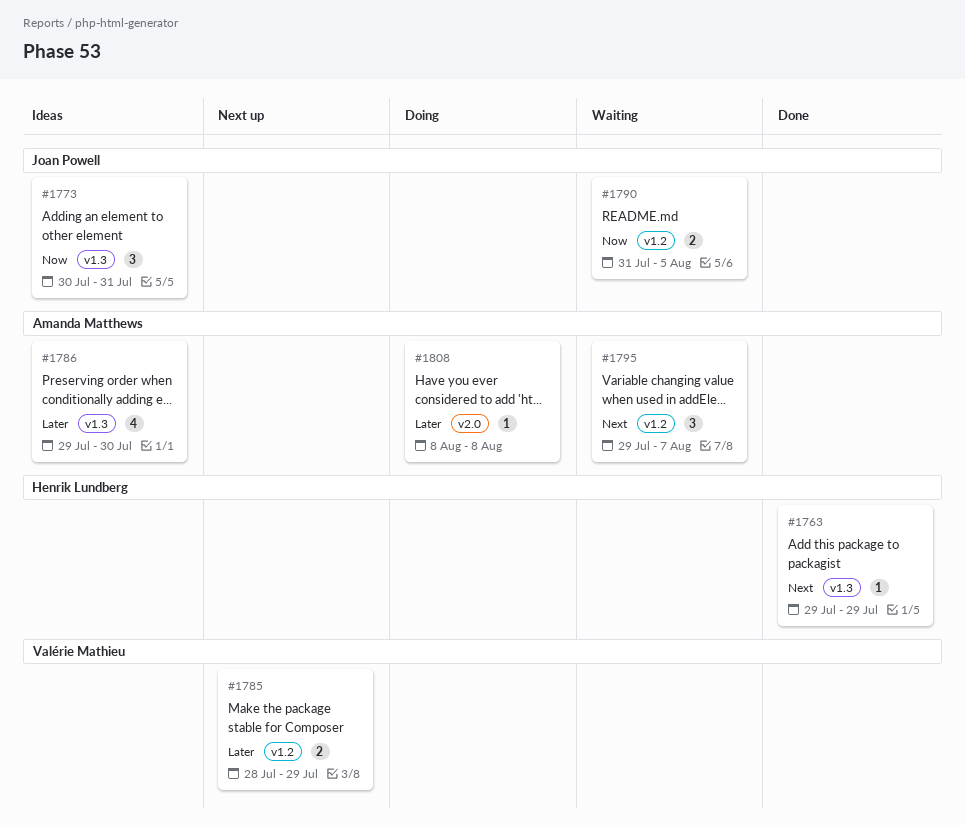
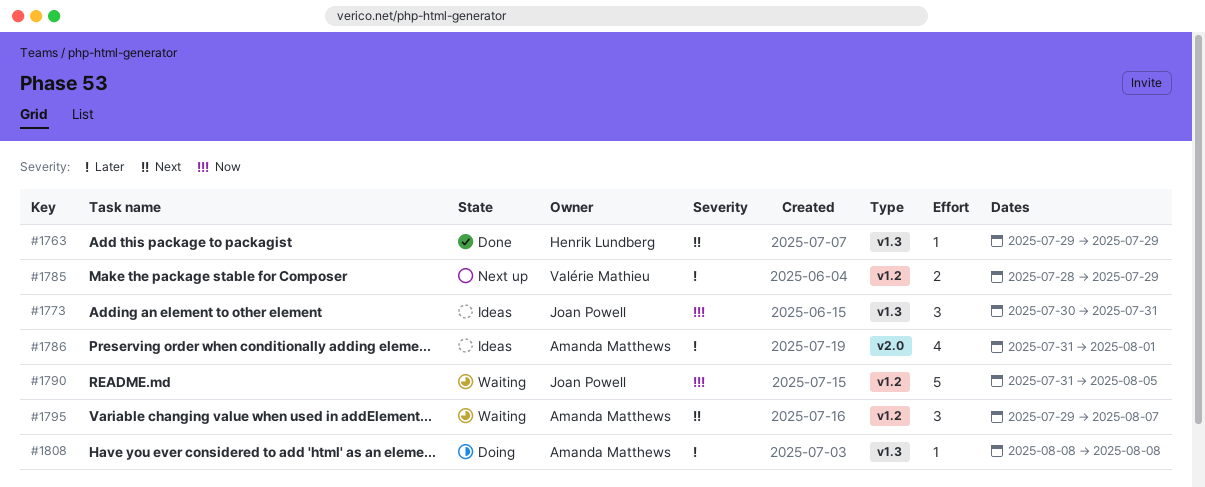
#1786, label: v1.3 -> v2.0
#1786, start: Jul 29 -> Jul 31
#1786, due: Jul 30 -> Aug 1
#1790, estimate: 2 -> 5
#1808, label: v2.0 -> v1.3

